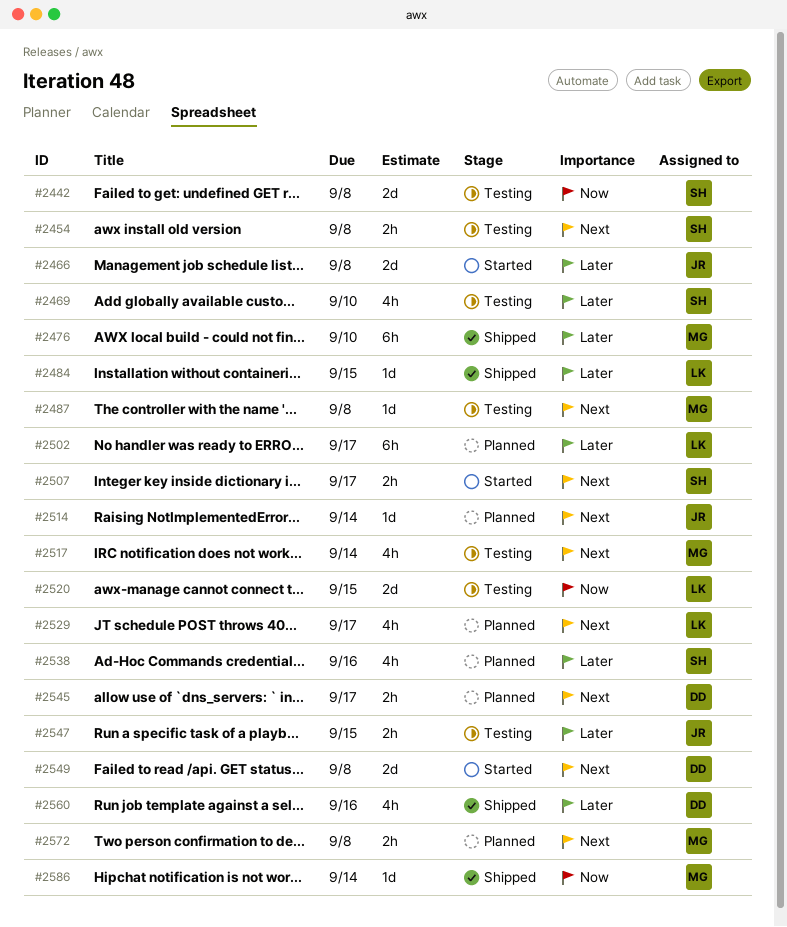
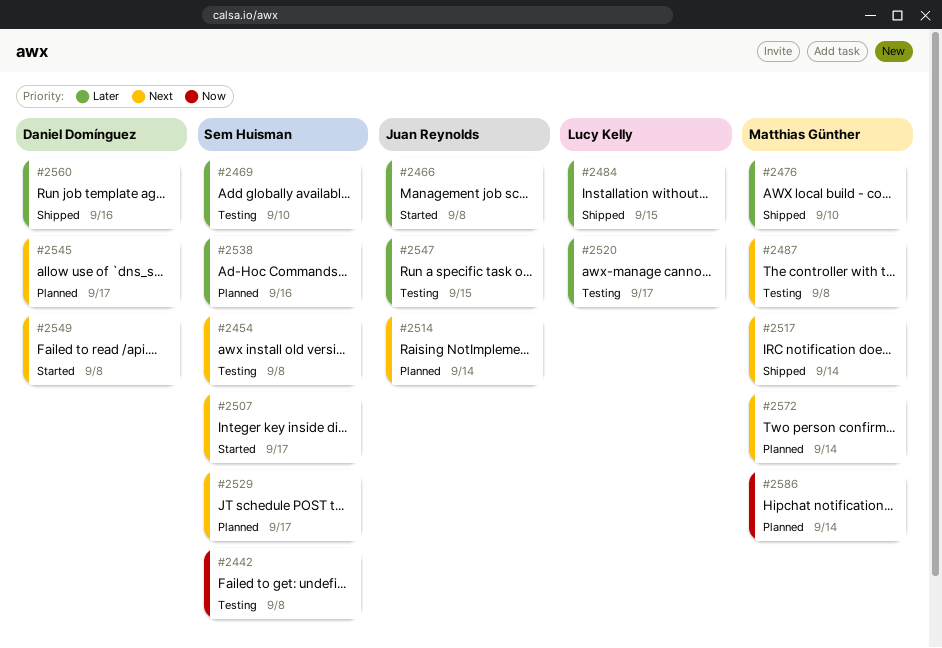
#2502: present -> none
#2517, status: Testing -> Shipped
#2520, priority: Now -> Later
#2520, due: Sep 15 -> Sep 17
#2529, owner: Lucy Kelly -> Sem Huisman
#2572, due: Sep 8 -> Sep 14
#2586, status: Shipped -> Planned

